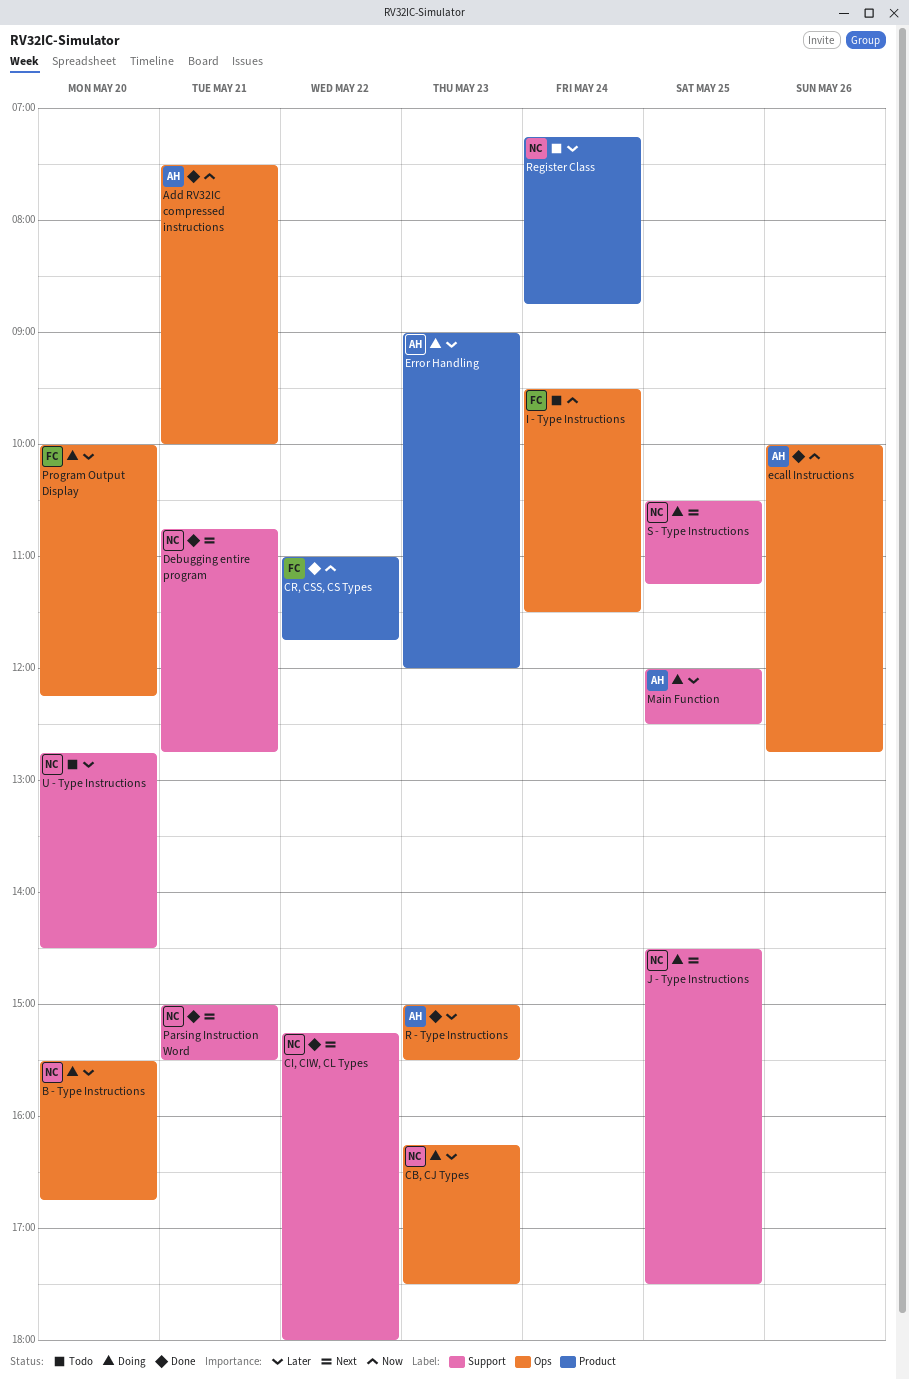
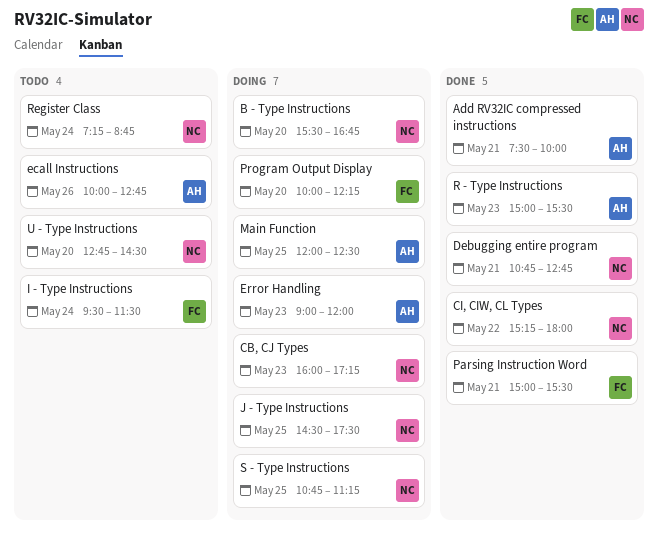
CB, CJ Types, begins: 16:15 -> 16:00
CB, CJ Types, ends: 17:30 -> 17:15
CR, CSS, CS Types: present -> none
ecall Instructions, status: Done -> Todo
Parsing Instruction Word, owner: NC -> FC
S - Type Instructions, begins: 10:30 -> 10:45

